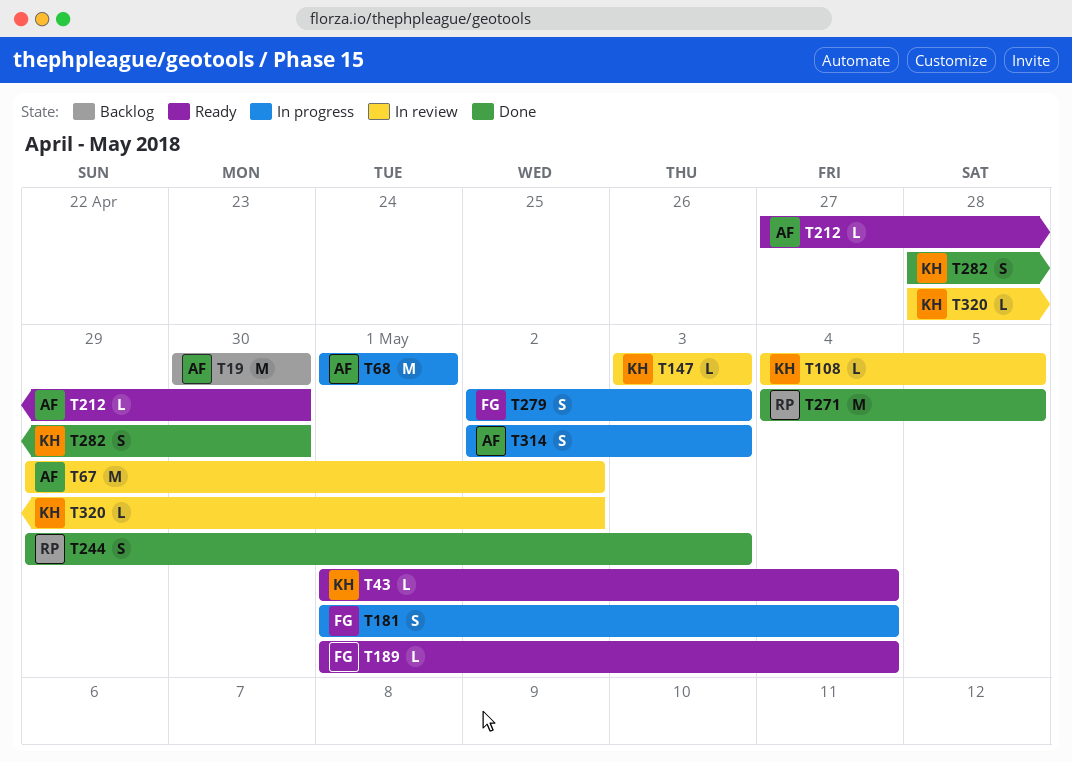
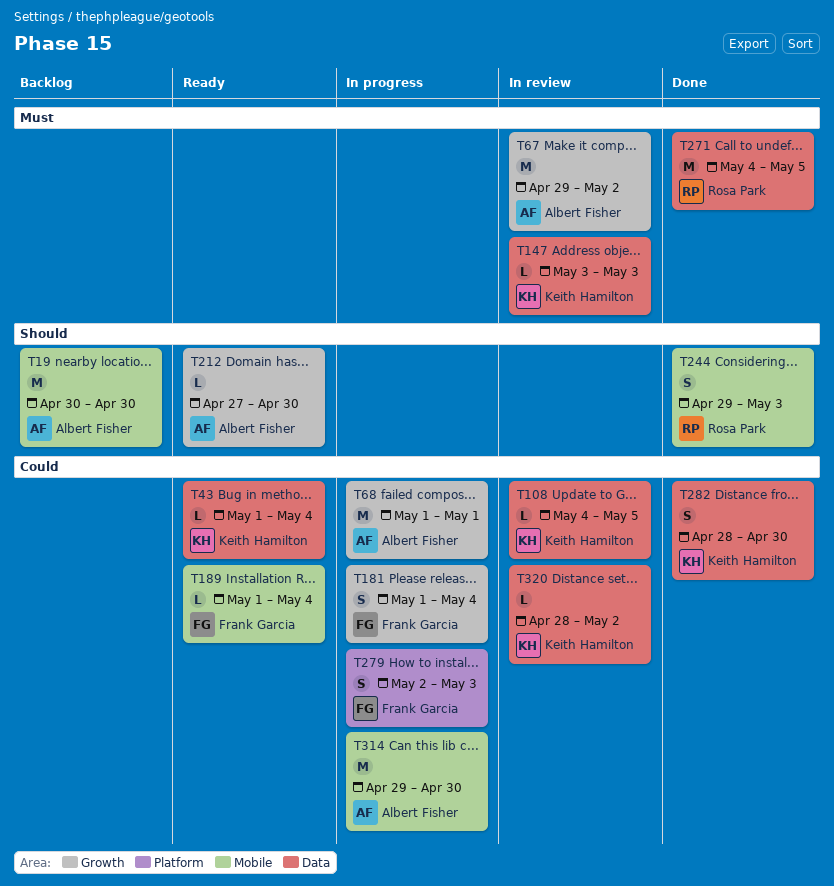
T314, estimate: S -> M
T314, start: May 2 -> Apr 29
T314, due: May 3 -> Apr 30

